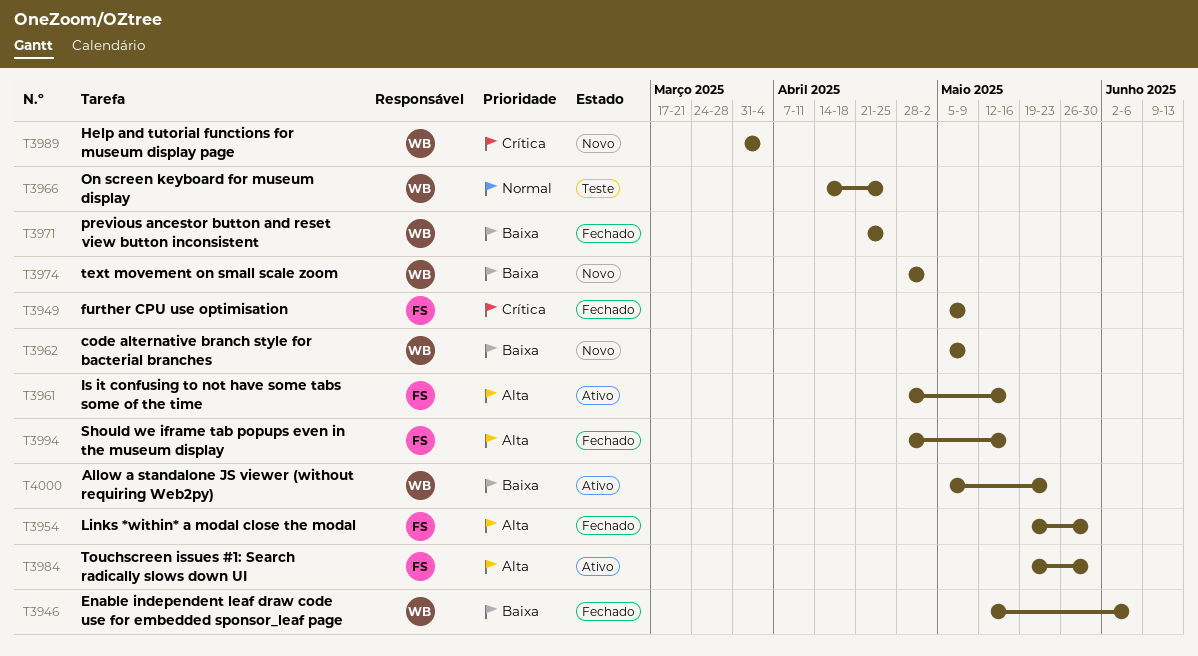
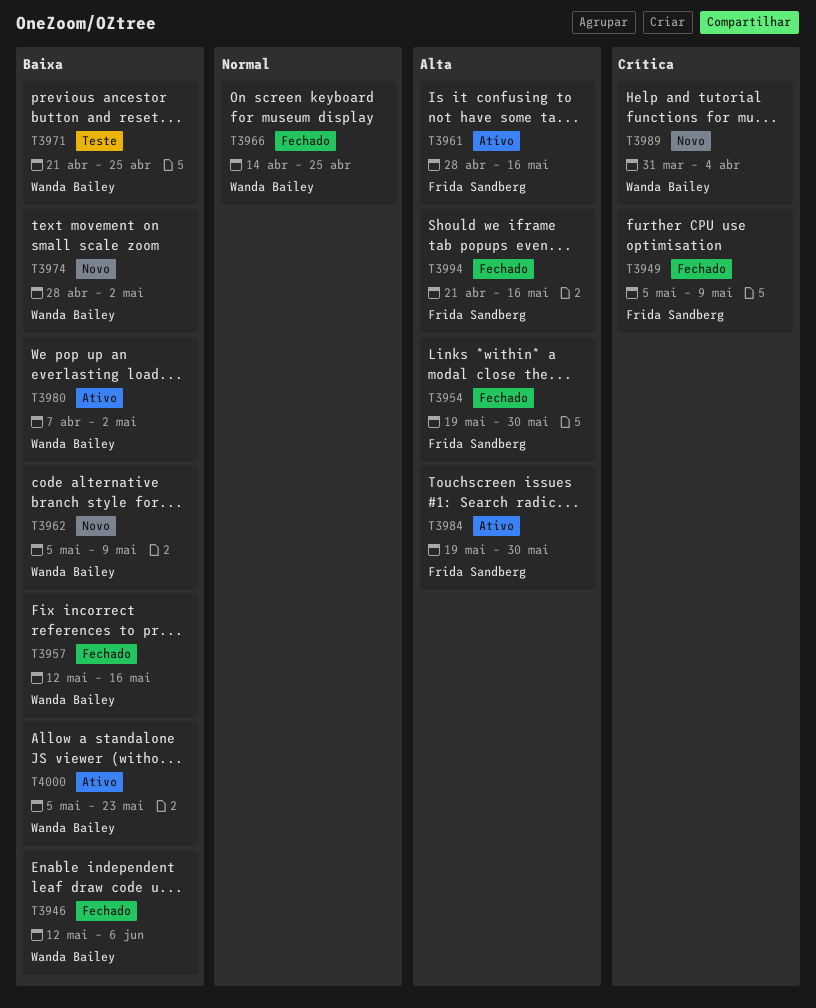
T3957: none -> present
T3966, status: Teste -> Fechado
T3971, status: Fechado -> Teste
T3980: none -> present
T3994, start: Apr 28 -> Apr 21

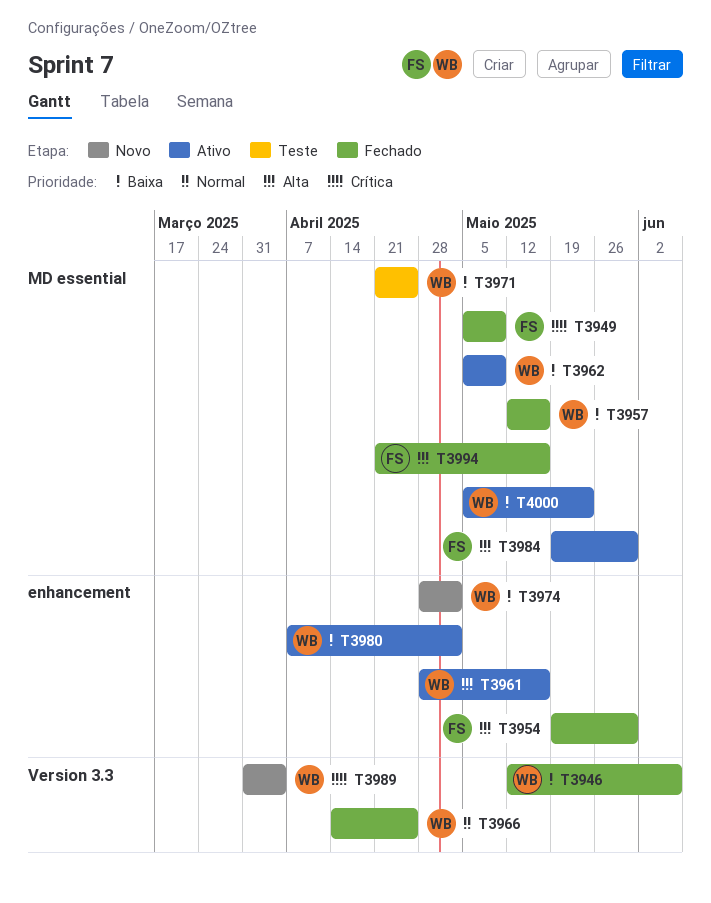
T3961, owner: Frida Sandberg -> Wanda Bailey
T3962, status: Novo -> Ativo

